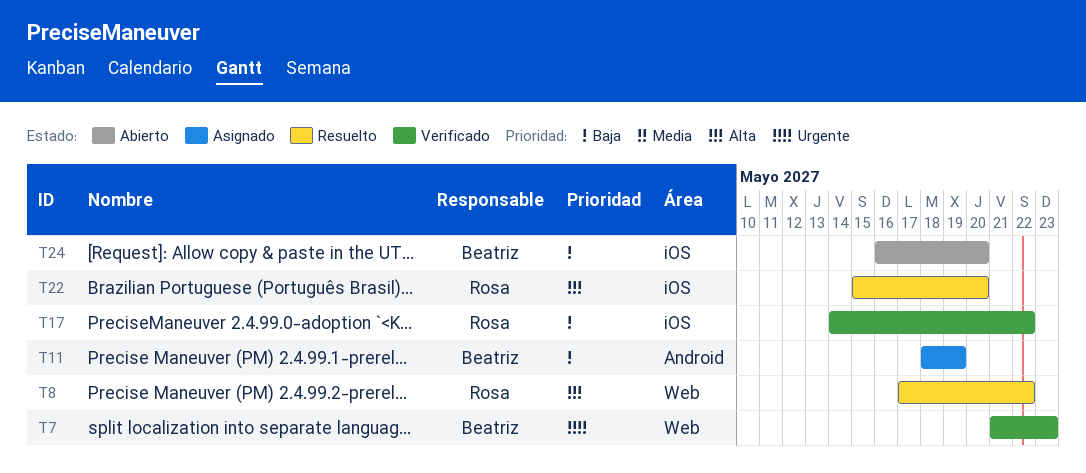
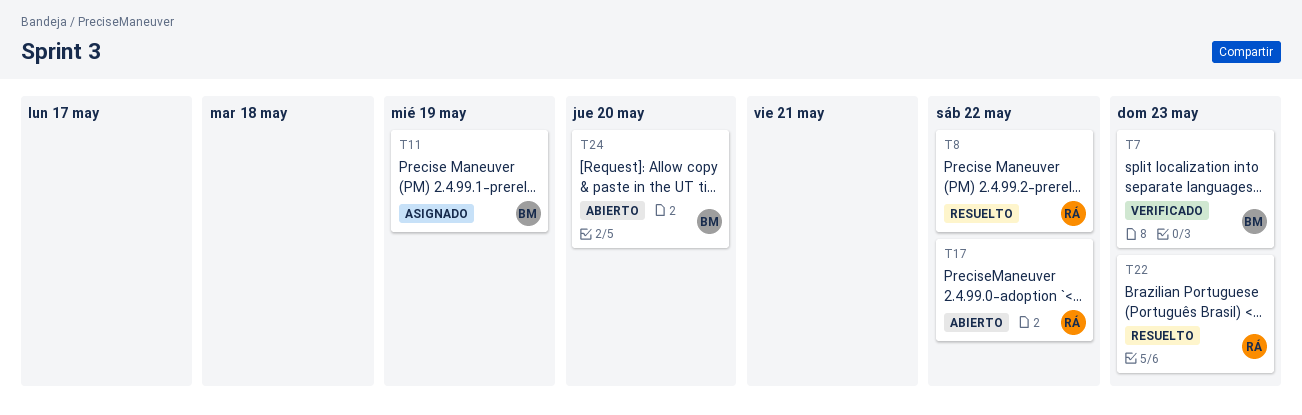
T17, status: Verificado -> Abierto
T22, due: May 20 -> May 23

